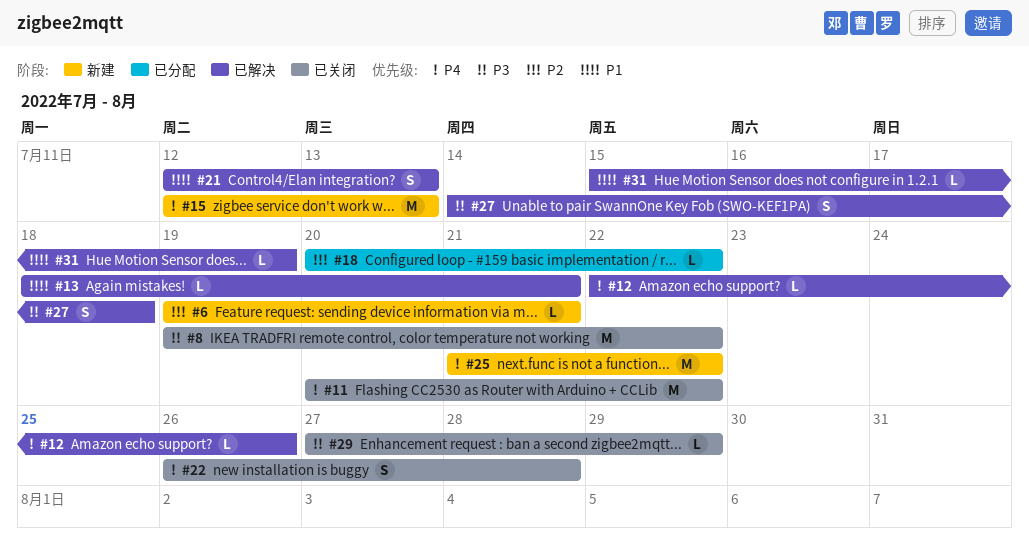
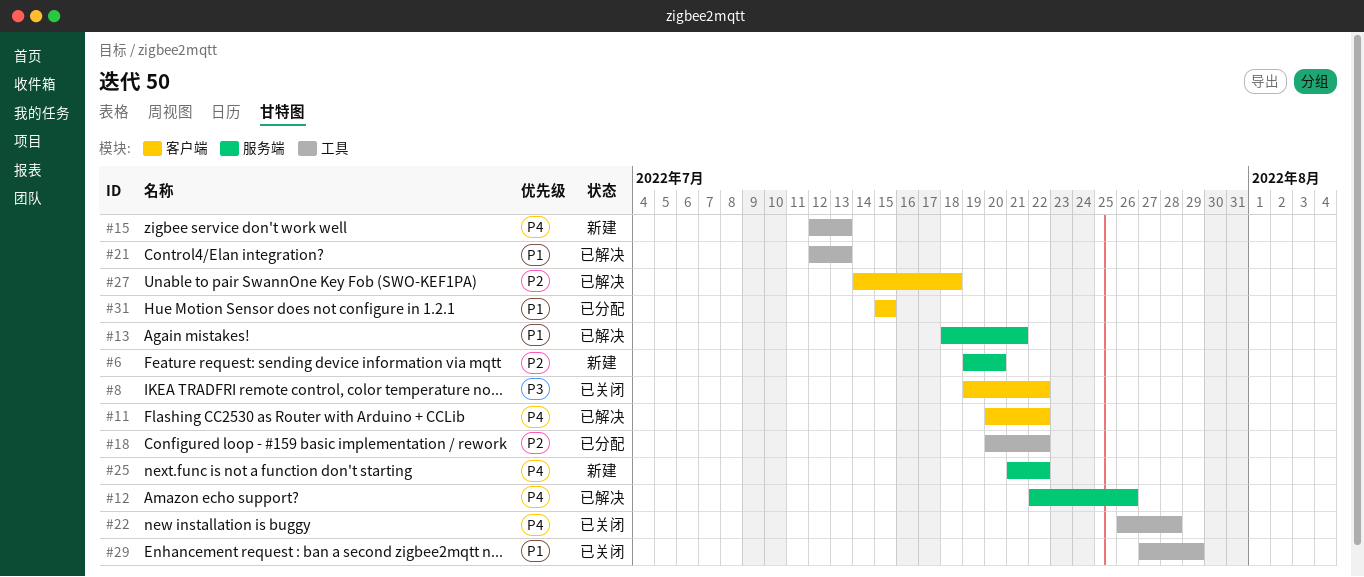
#6, due: Jul 21 -> Jul 20
#11, status: 已关闭 -> 已解决
#27, priority: P3 -> P2
#29, priority: P3 -> P1
#31, status: 已解决 -> 已分配
#31, due: Jul 19 -> Jul 15

